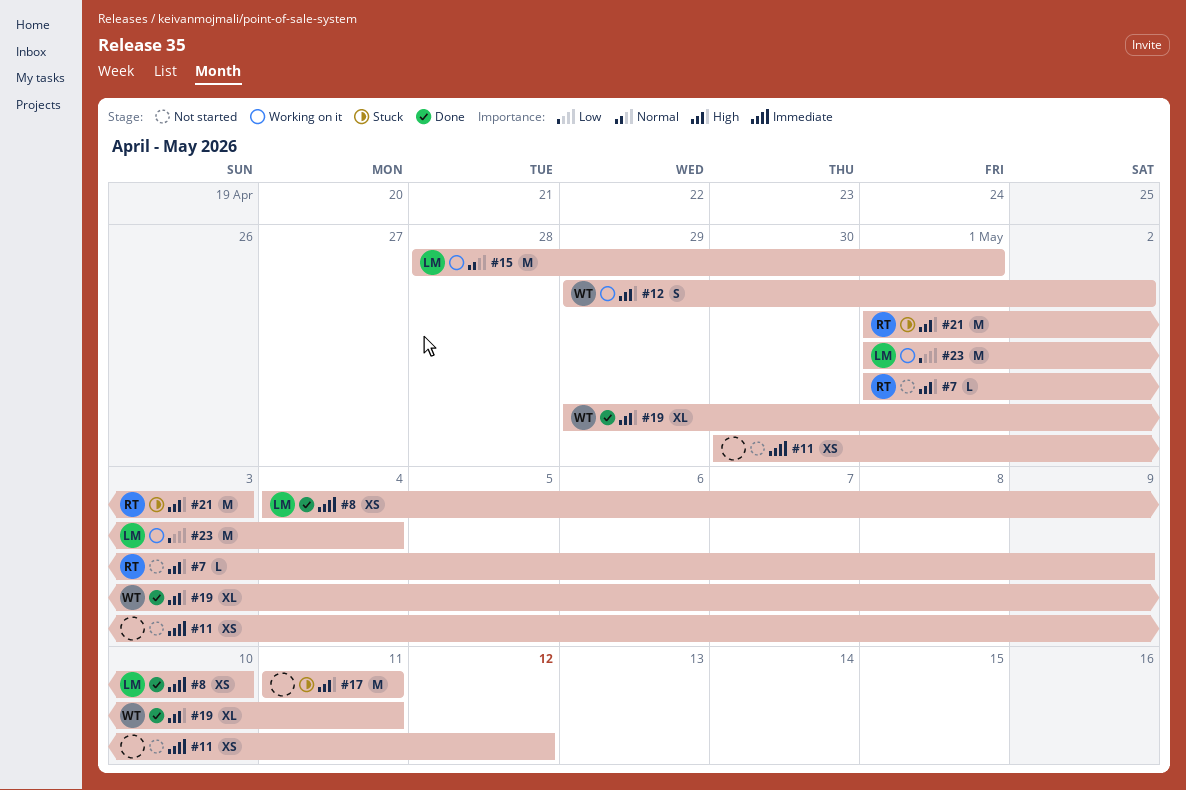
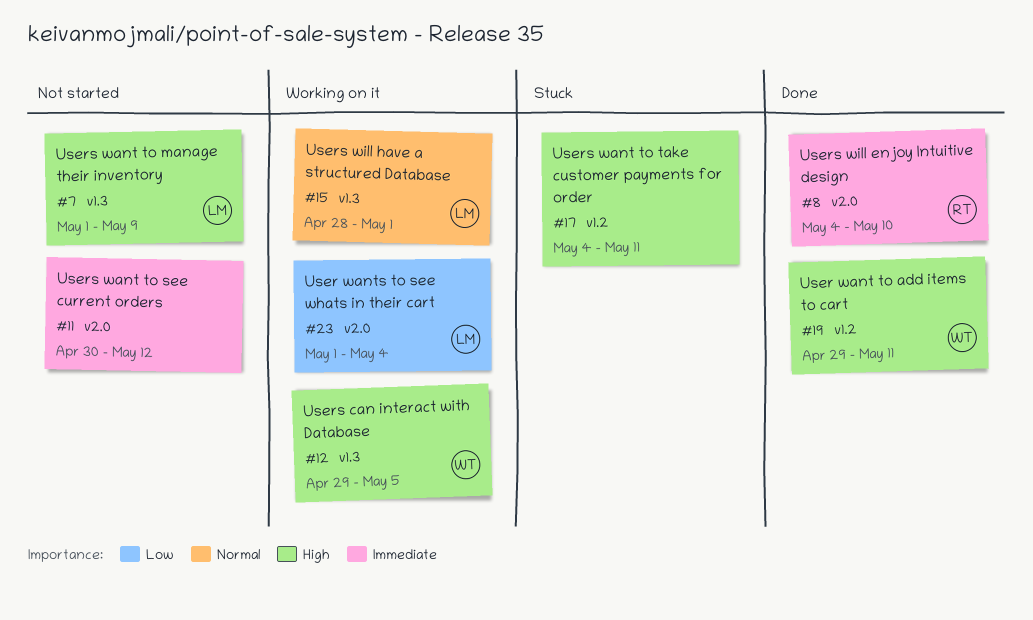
#7, owner: RT -> LM
#8, owner: LM -> RT
#12, due: May 2 -> May 5
#17, start: May 11 -> May 4
#21: present -> none

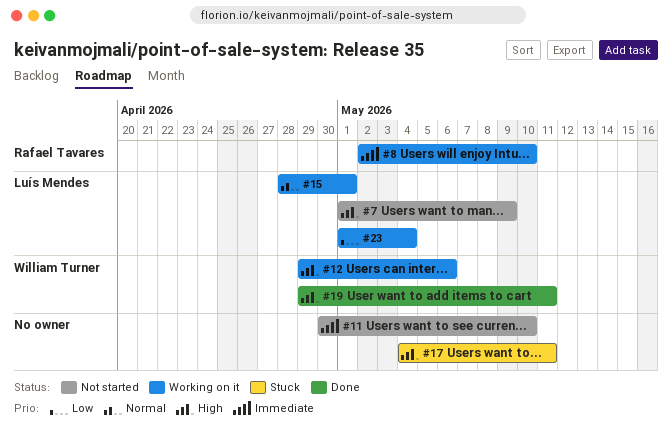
#8, status: Done -> Working on it
#8, start: May 4 -> May 2
#11, due: May 12 -> May 10
#12, due: May 5 -> May 6

